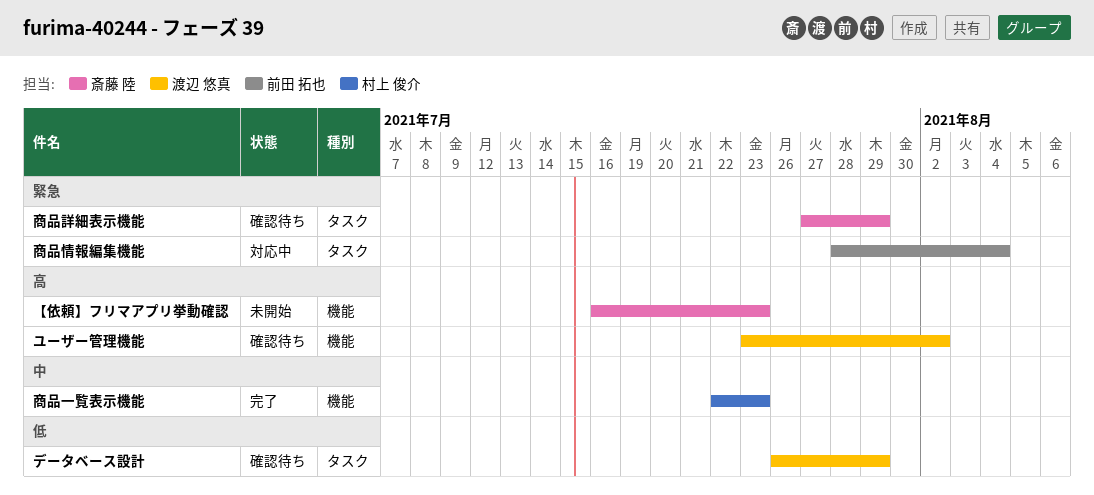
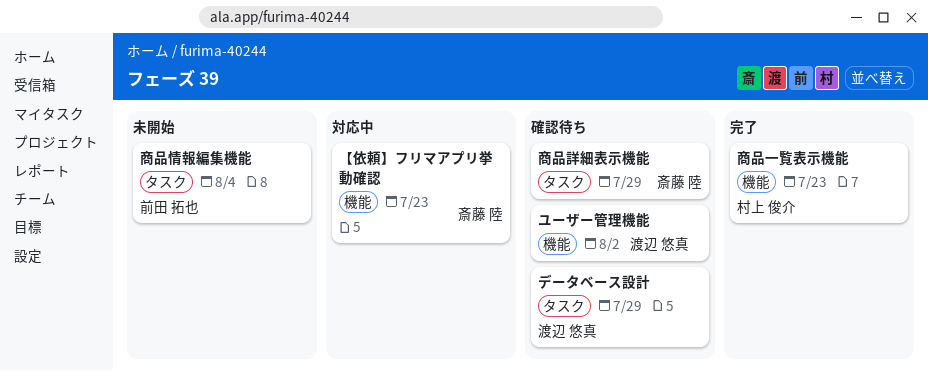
【依頼】フリマアプリ挙動確認, status: 未開始 -> 対応中
商品情報編集機能, status: 対応中 -> 未開始

